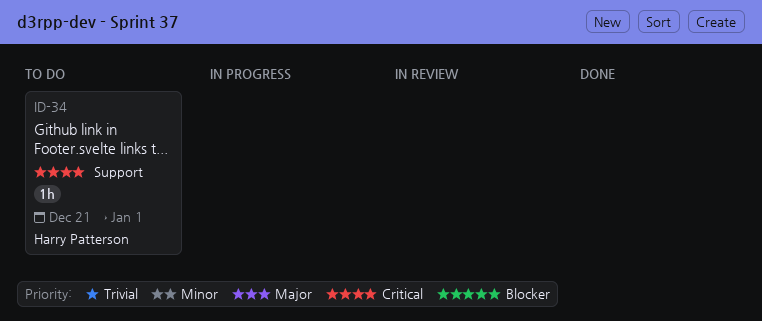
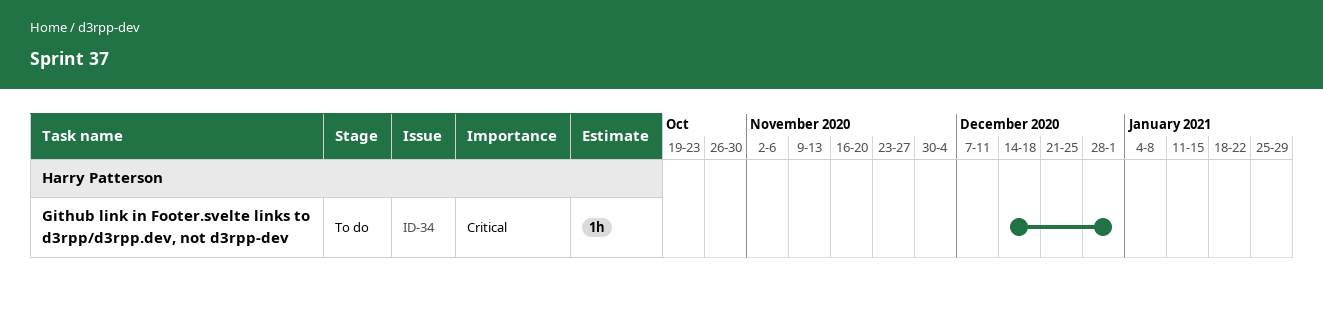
ID-34, start: Dec 21 -> Dec 14

